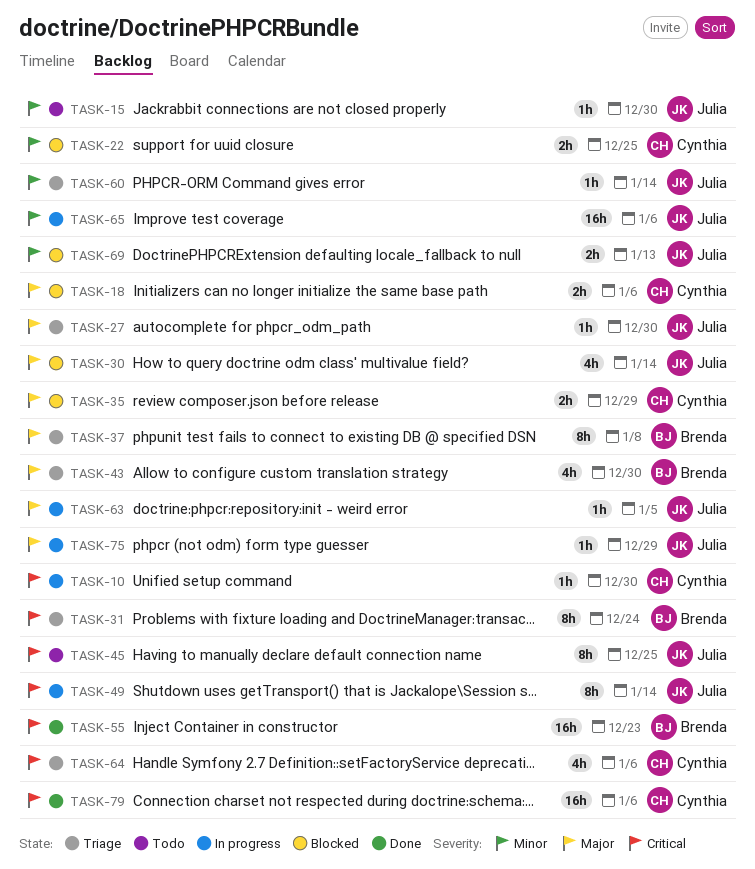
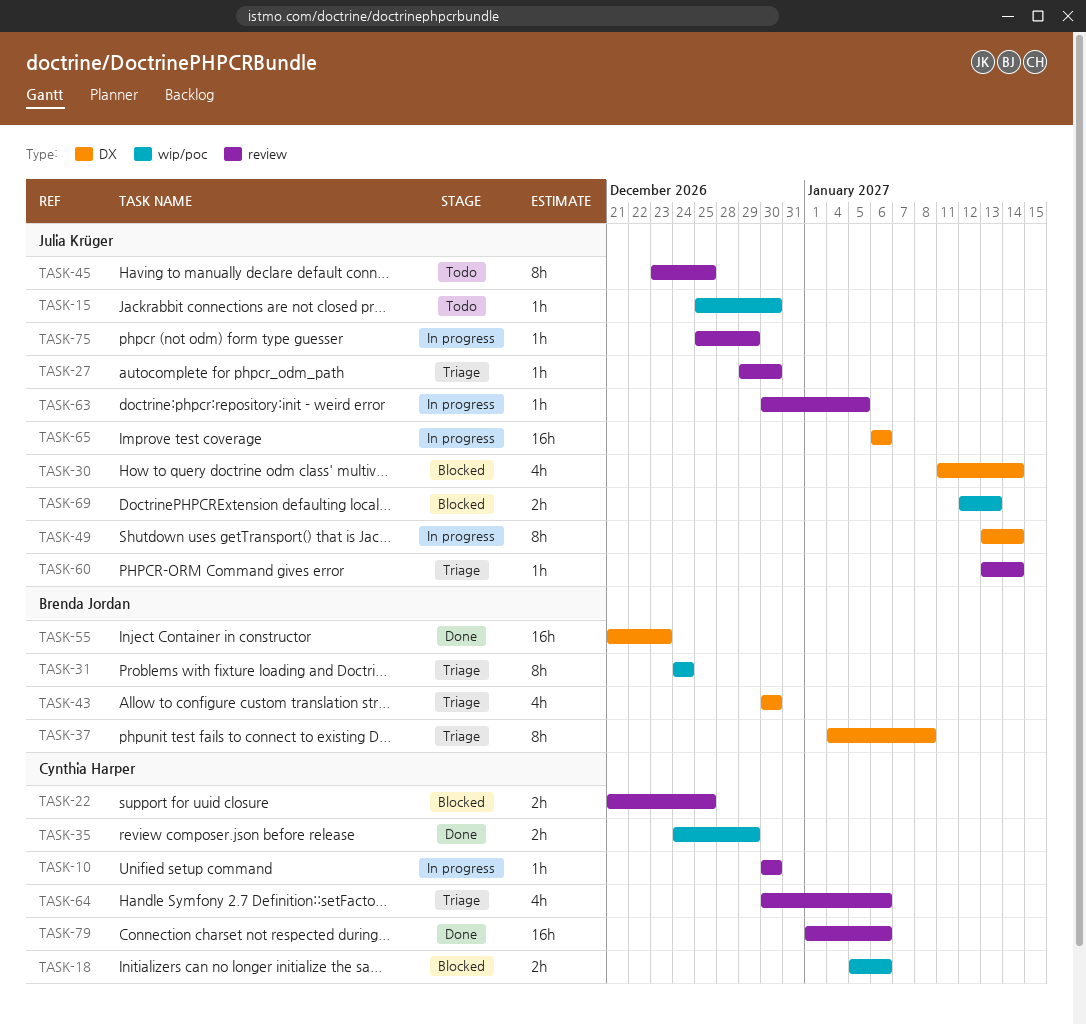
TASK-35, status: Blocked -> Done

